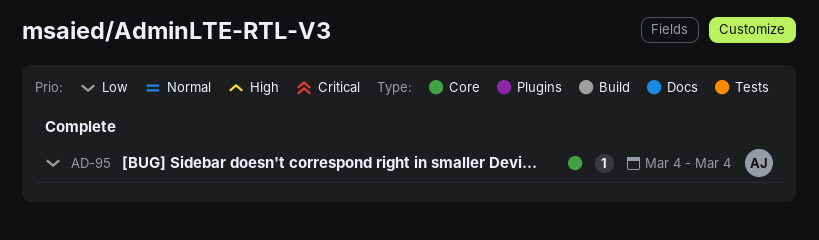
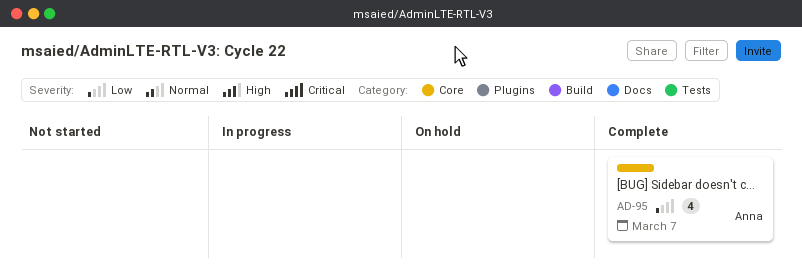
AD-95, estimate: 1 -> 4
AD-95, due: Mar 4 -> Mar 7

